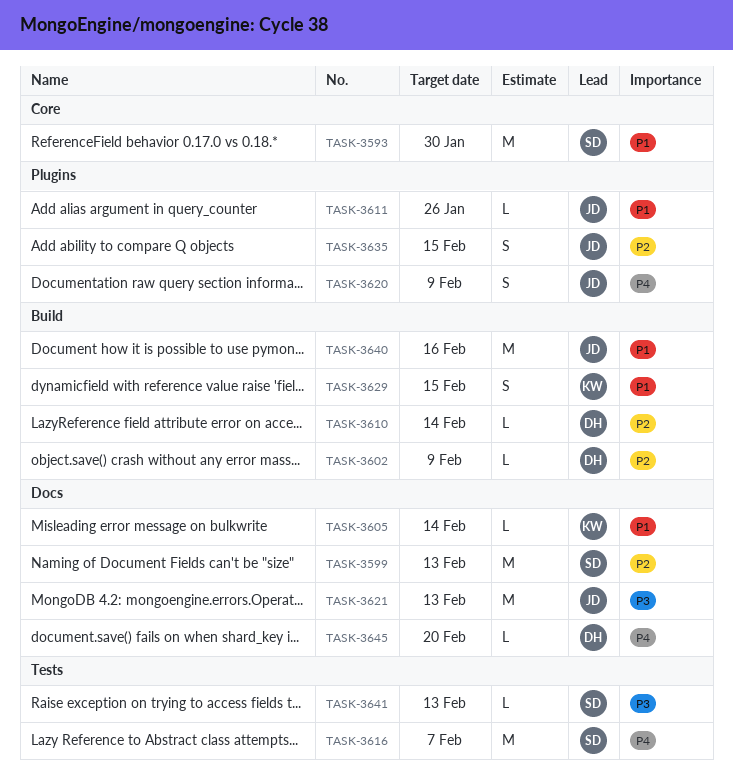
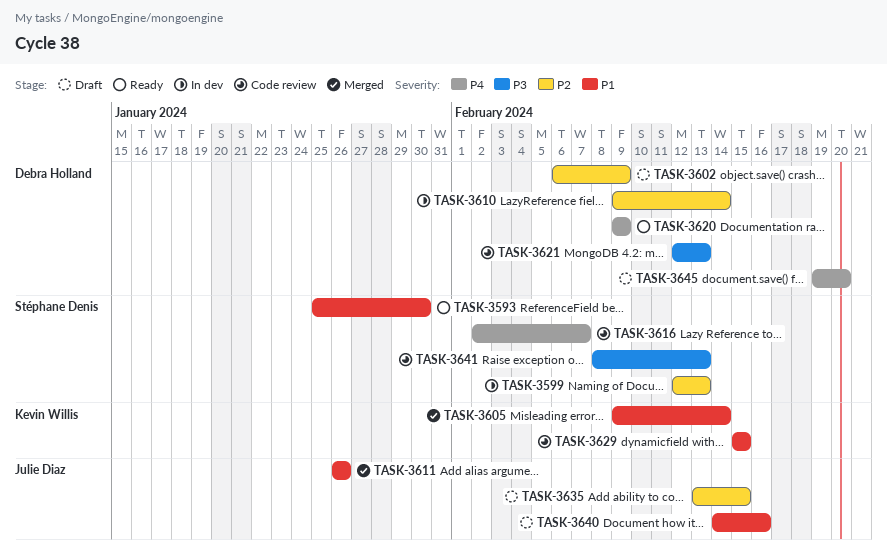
TASK-3620, owner: Julie Diaz -> Debra Holland
TASK-3621, owner: Julie Diaz -> Debra Holland

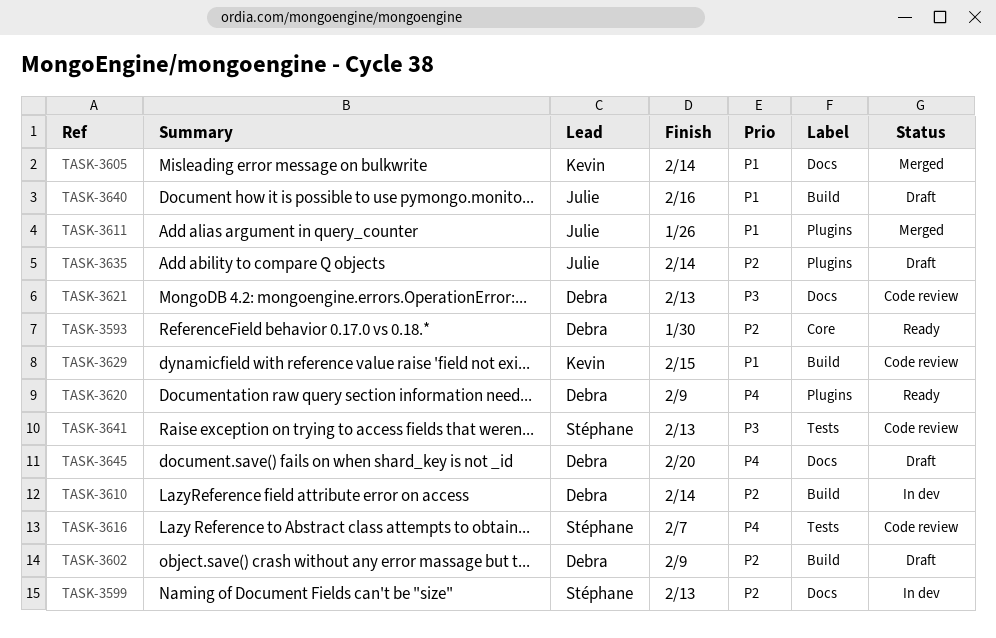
TASK-3593, owner: Stéphane Denis -> Debra Holland
TASK-3593, priority: P1 -> P2
TASK-3635, due: Feb 15 -> Feb 14

